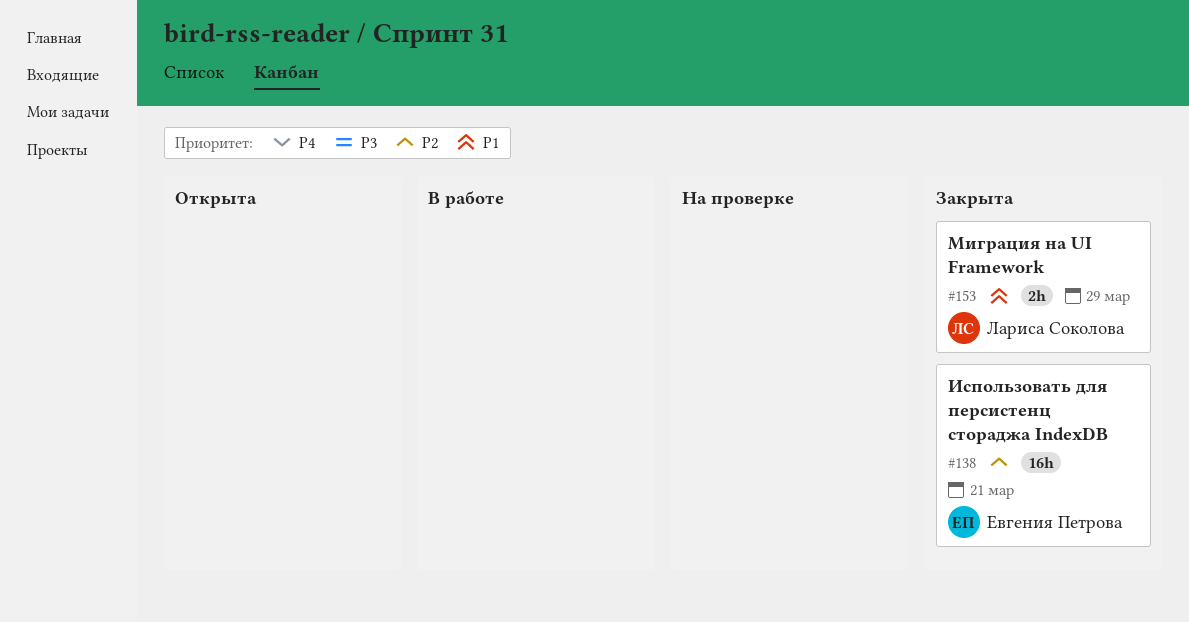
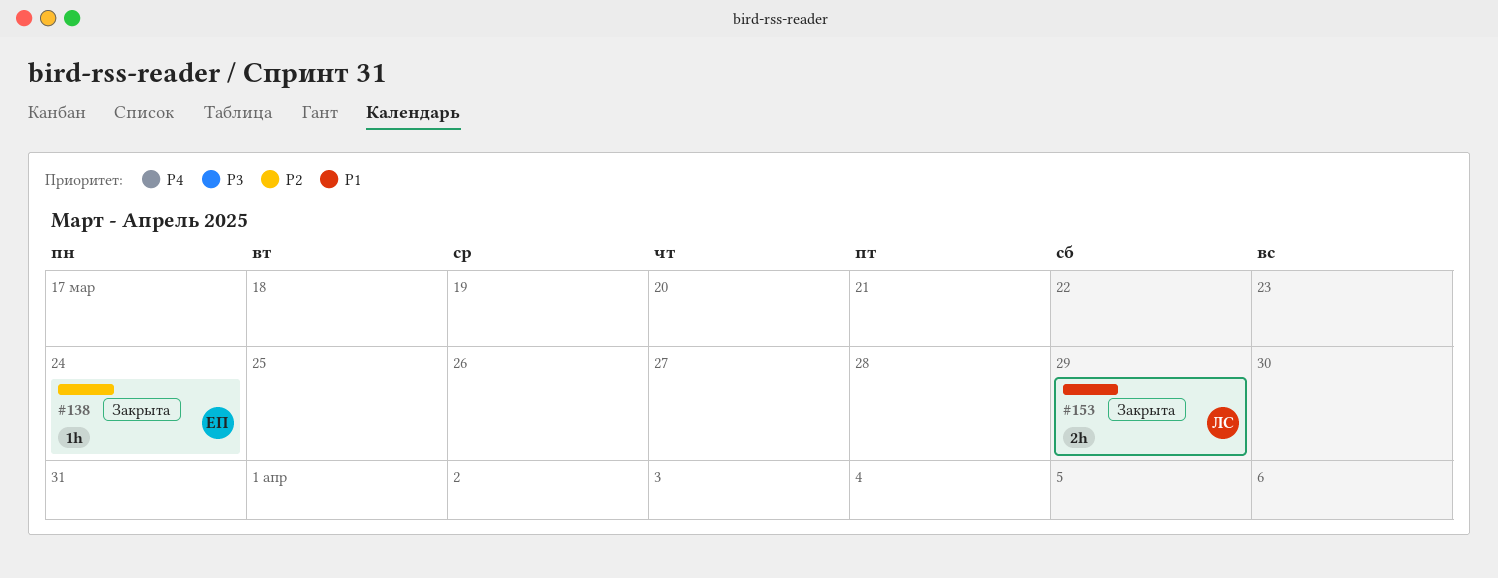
#138, estimate: 16h -> 1h
#138, due: Mar 21 -> Mar 24

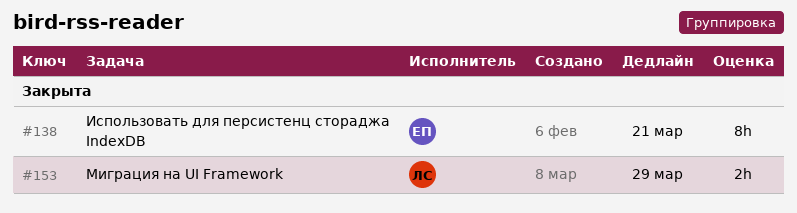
#138, estimate: 1h -> 8h
#138, due: Mar 24 -> Mar 21

